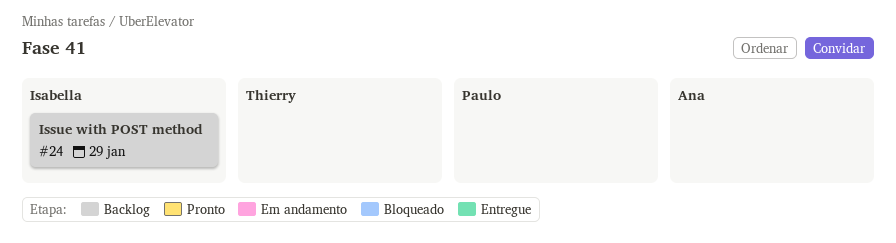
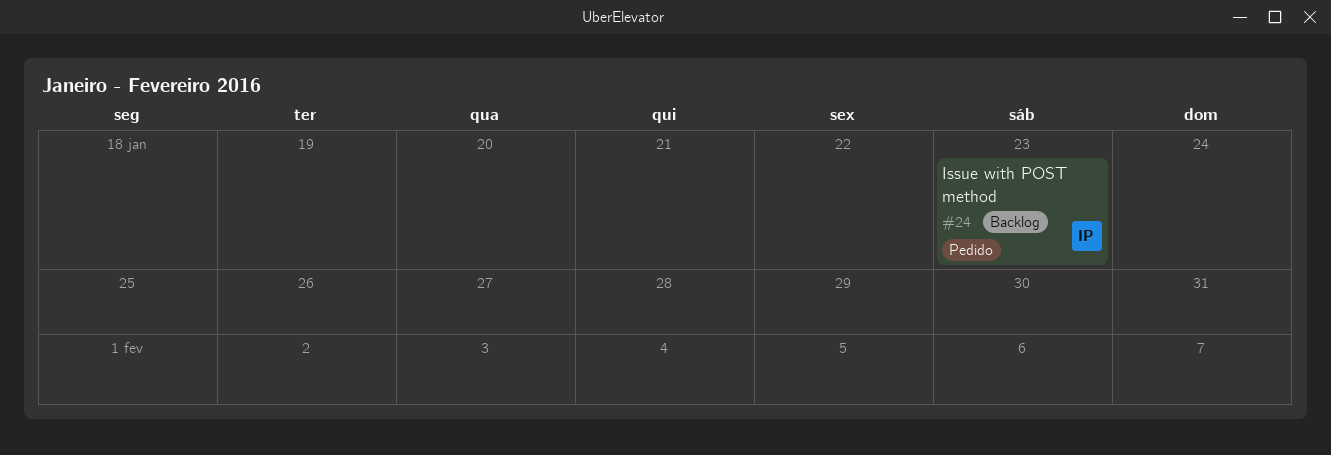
#24, due: Jan 29 -> Jan 23

